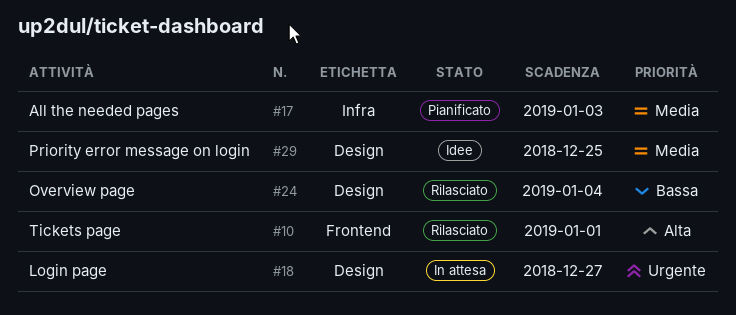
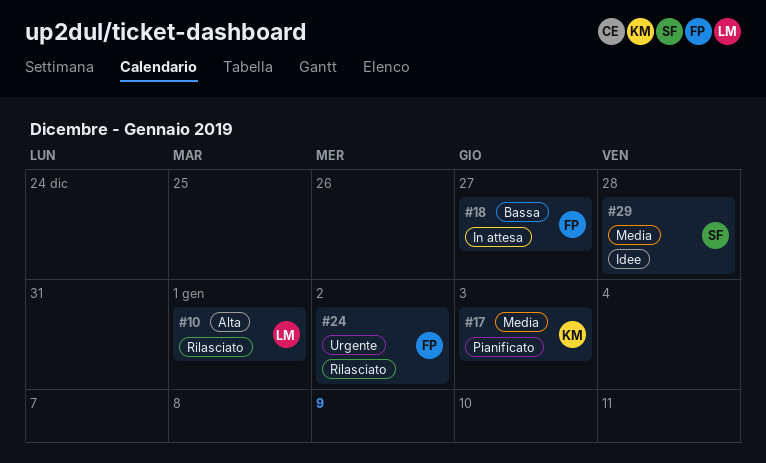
#18, priority: Urgente -> Bassa
#24, priority: Bassa -> Urgente
#24, due: Jan 4 -> Jan 2
#29, due: Dec 25 -> Dec 28

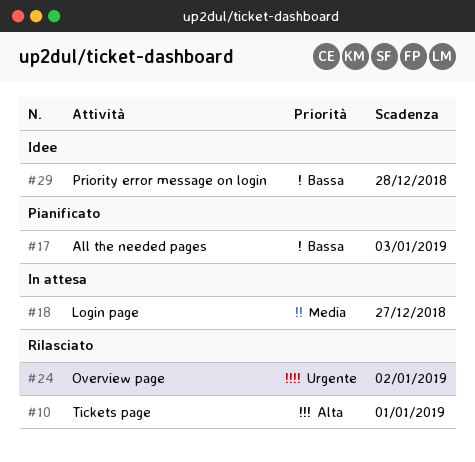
#17, priority: Media -> Bassa
#18, priority: Bassa -> Media
#29, priority: Media -> Bassa

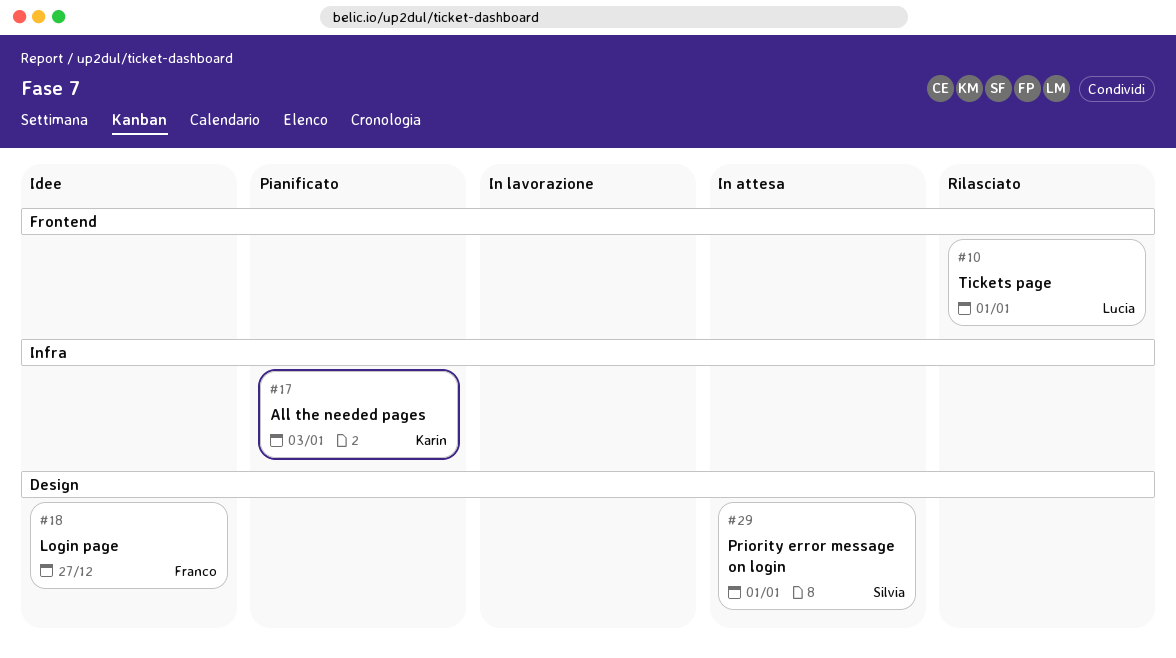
#18, status: In attesa -> Idee
#24: present -> none
#29, status: Idee -> In attesa
#29, due: Dec 28 -> Jan 1

